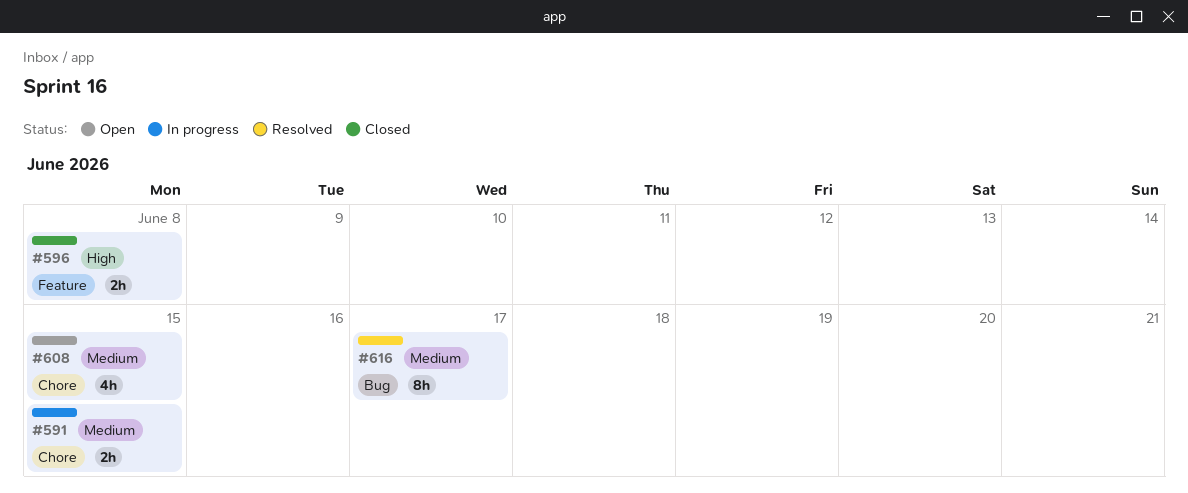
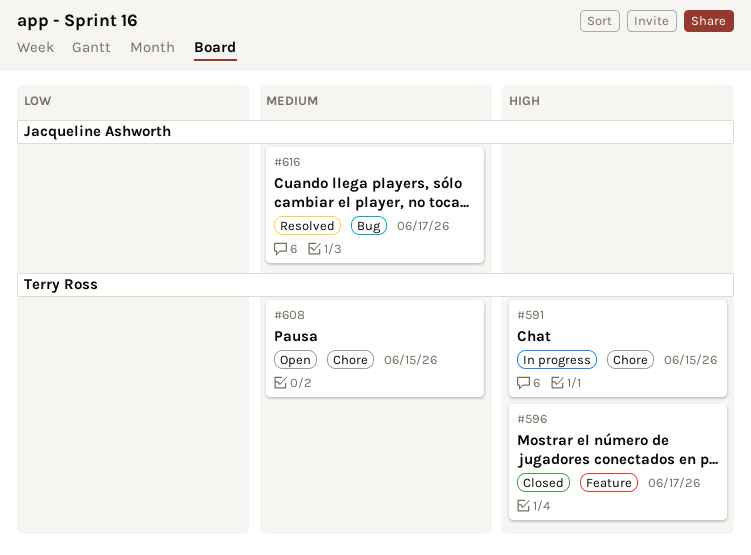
#591, priority: Medium -> High
#596, due: Jun 8 -> Jun 17

